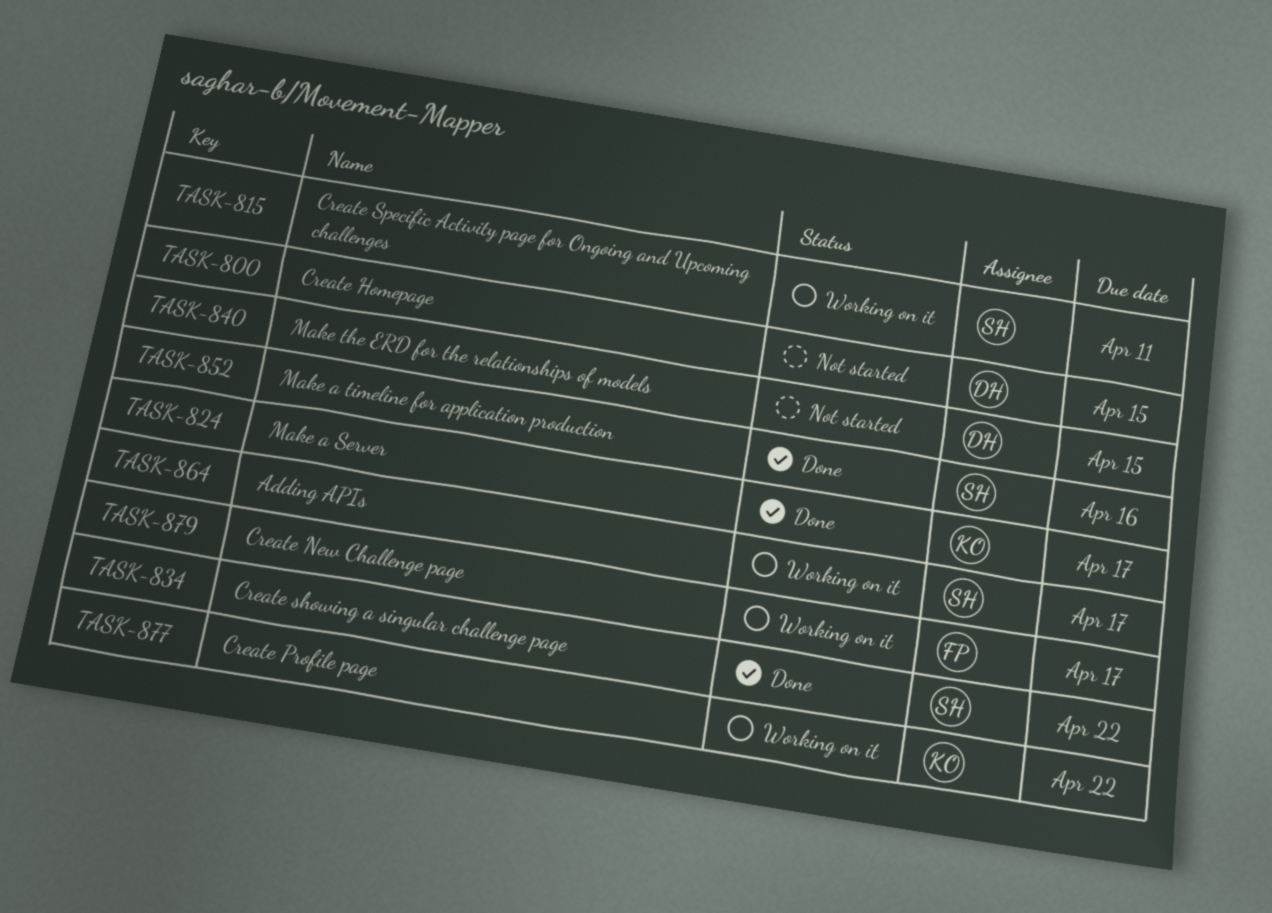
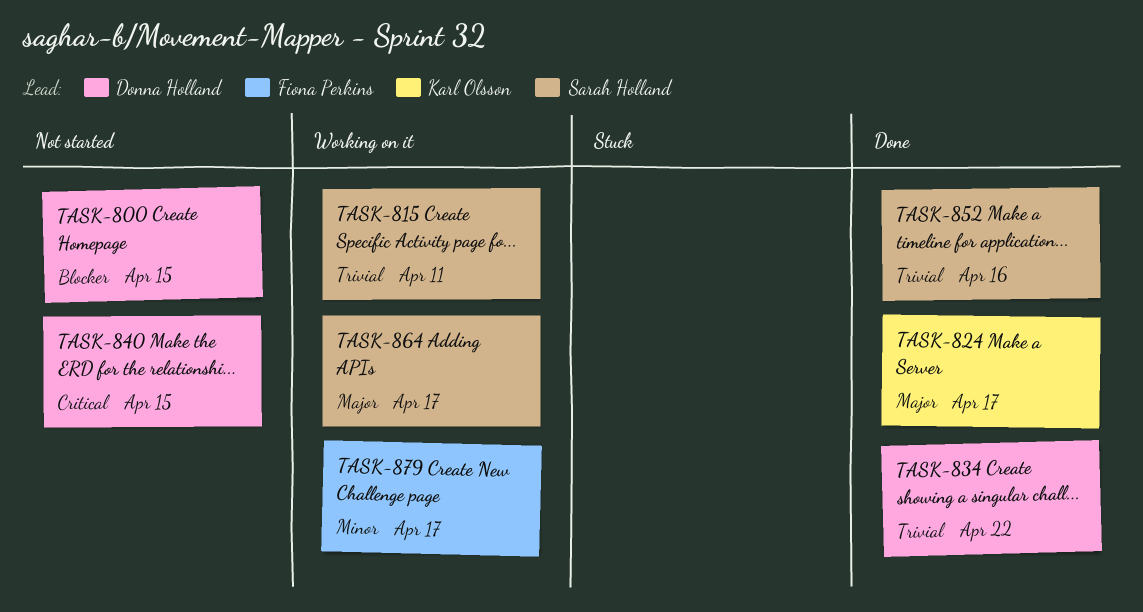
TASK-834, owner: Sarah Holland -> Donna Holland
TASK-877: present -> none

